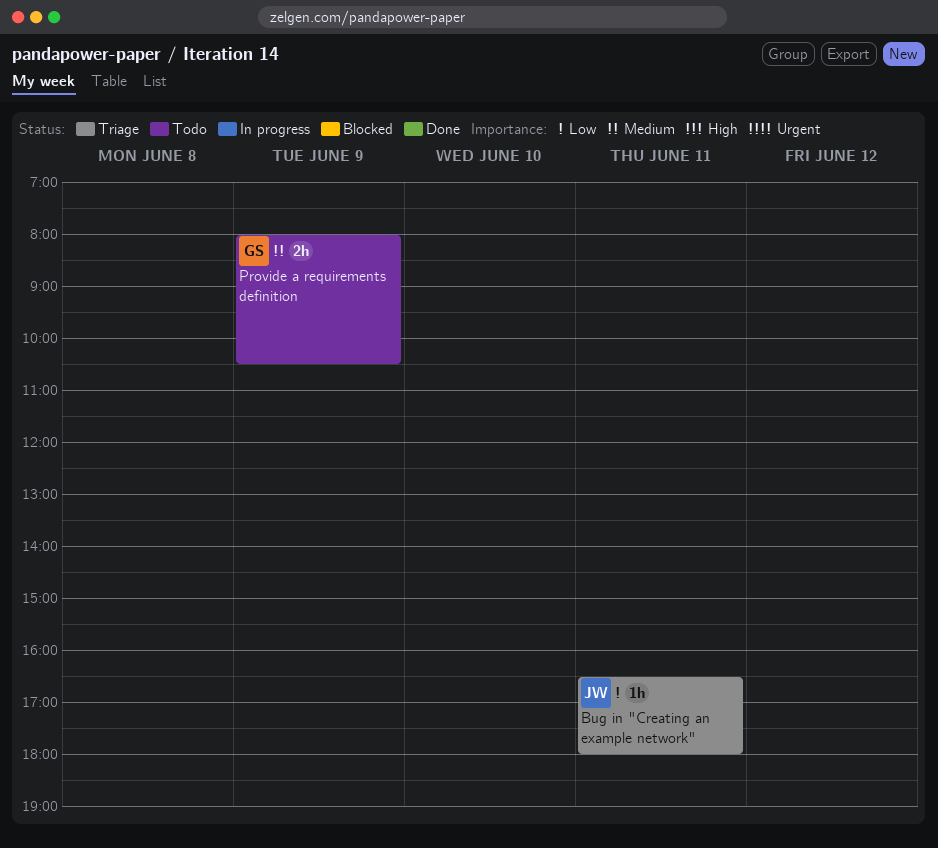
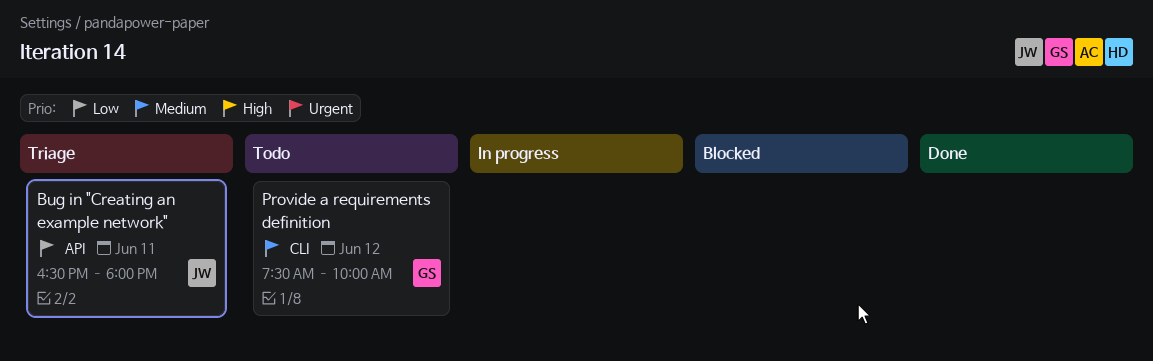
Provide a requirements definition, day: Jun 9 -> Jun 12
Provide a requirements definition, begins: 08:00 -> 07:30
Provide a requirements definition, ends: 10:30 -> 10:00

